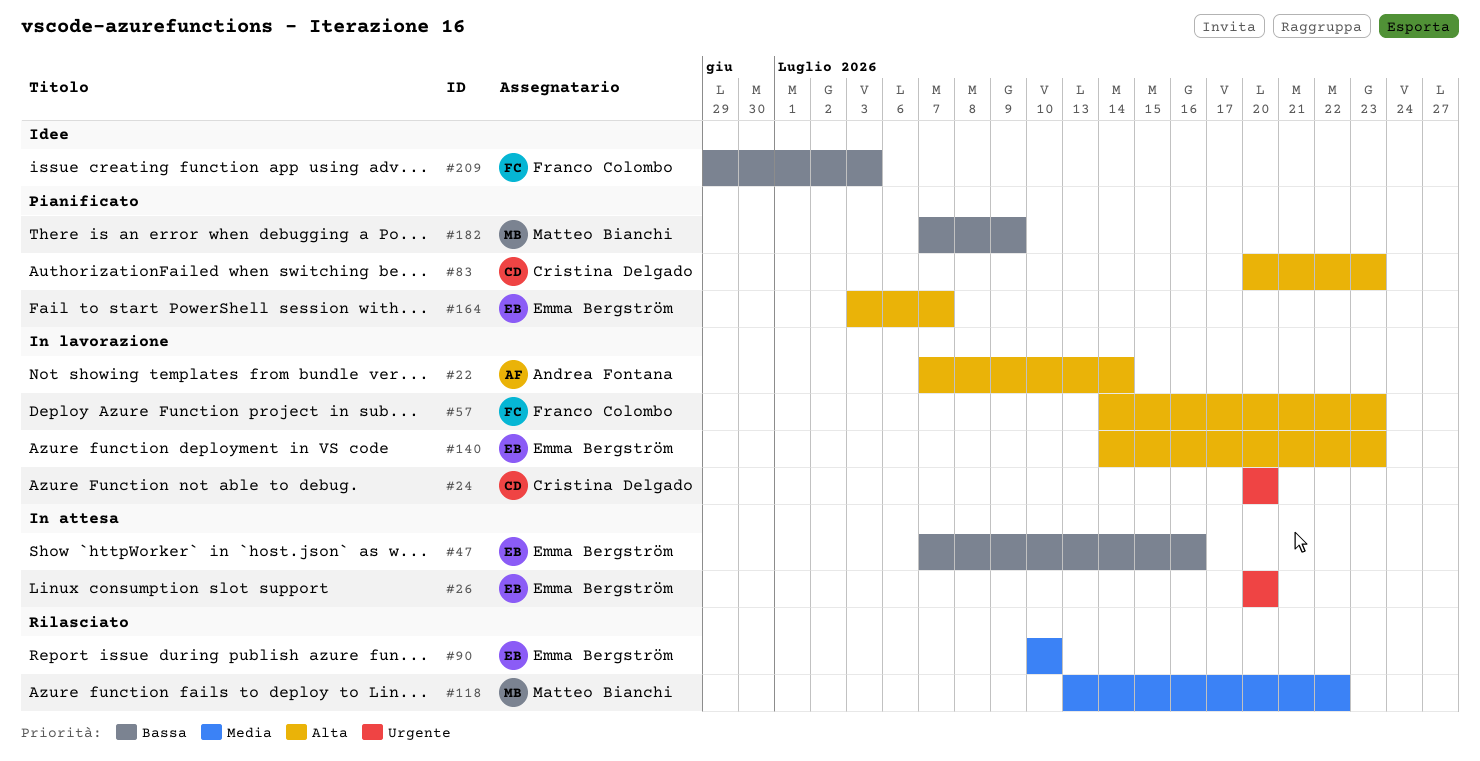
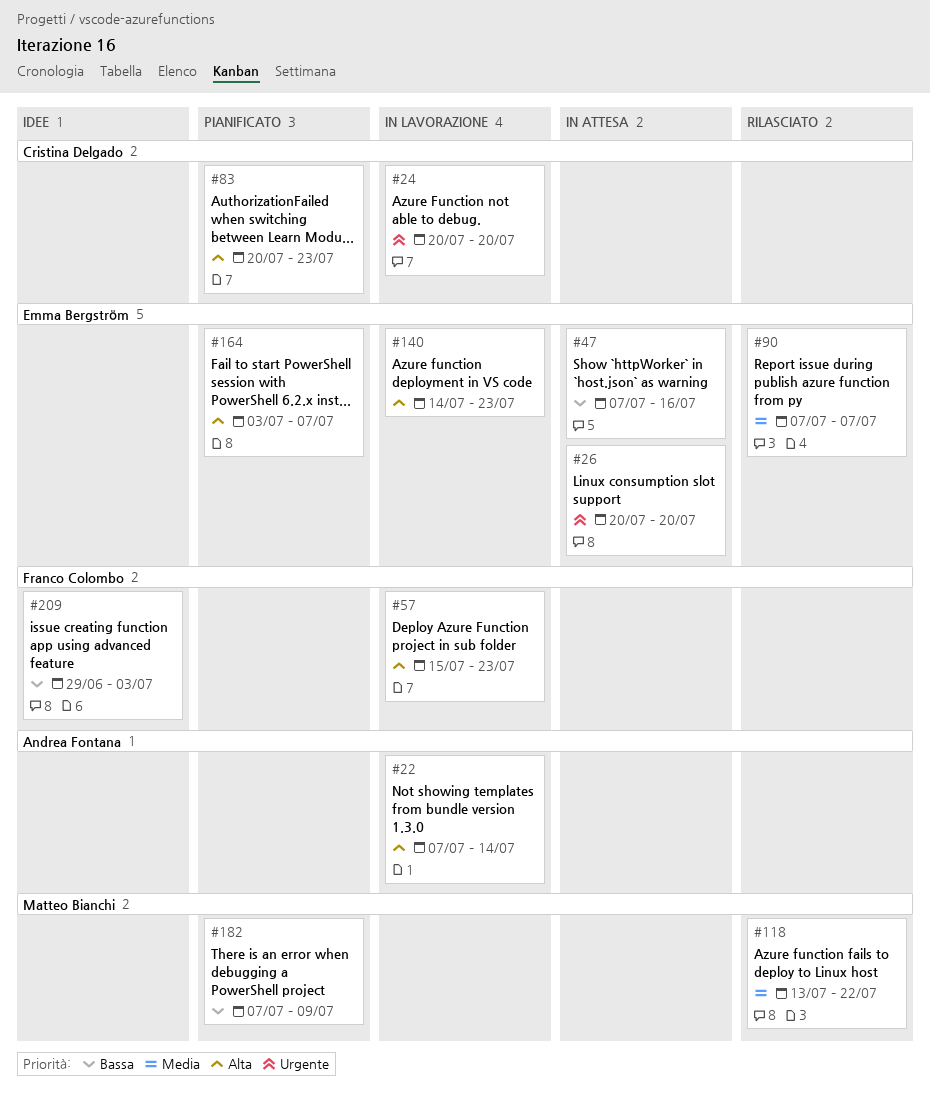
#57, start: Jul 14 -> Jul 15
#90, start: Jul 10 -> Jul 7
#90, due: Jul 10 -> Jul 7

